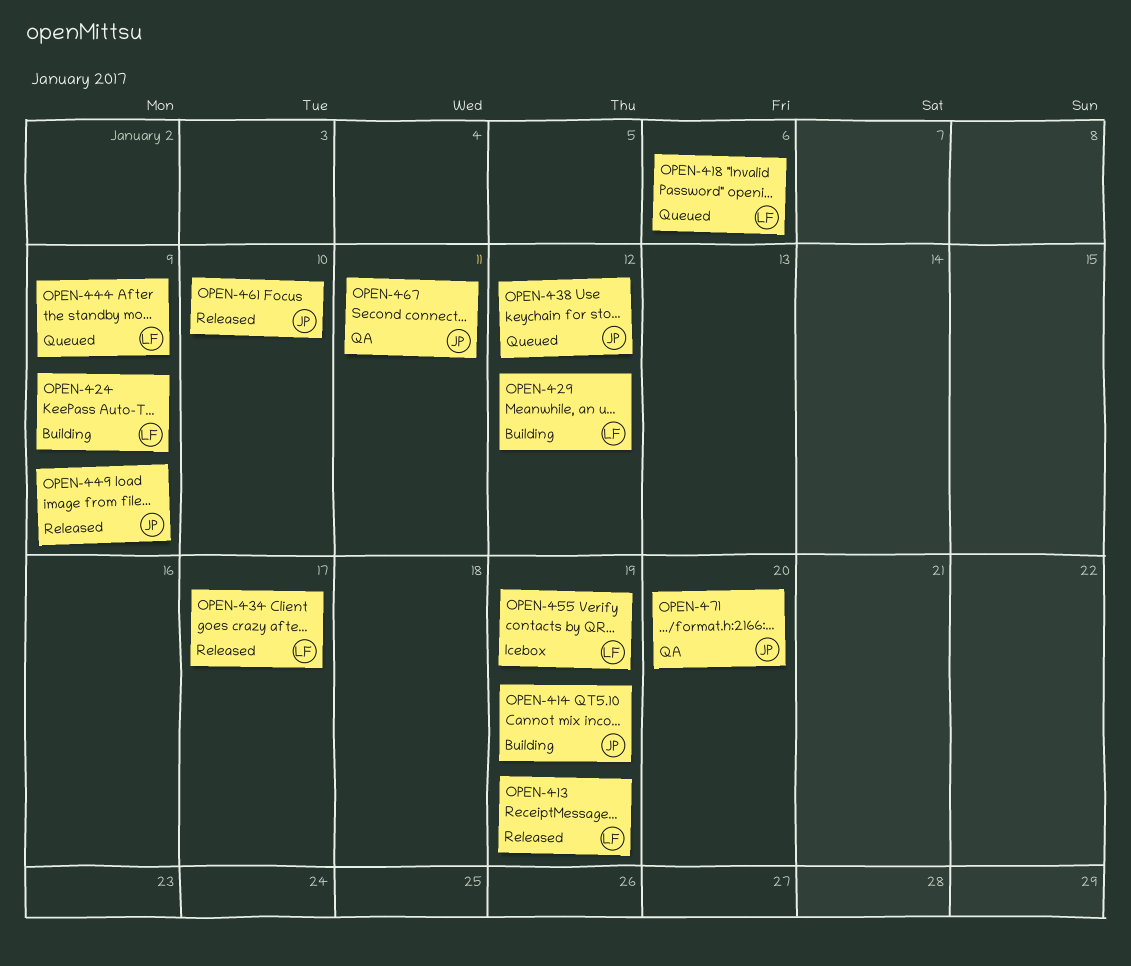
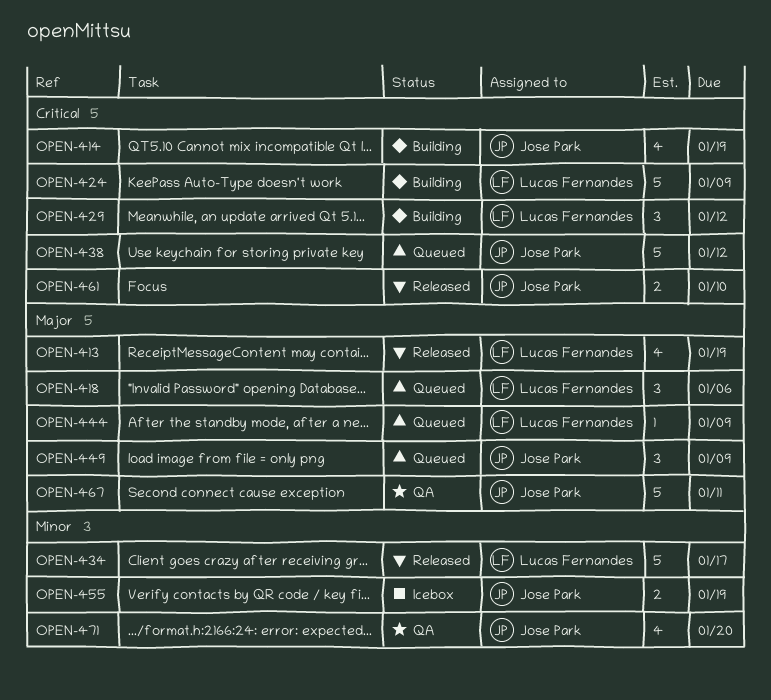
OPEN-449, status: Released -> Queued
OPEN-455, owner: Lucas Fernandes -> Jose Park

